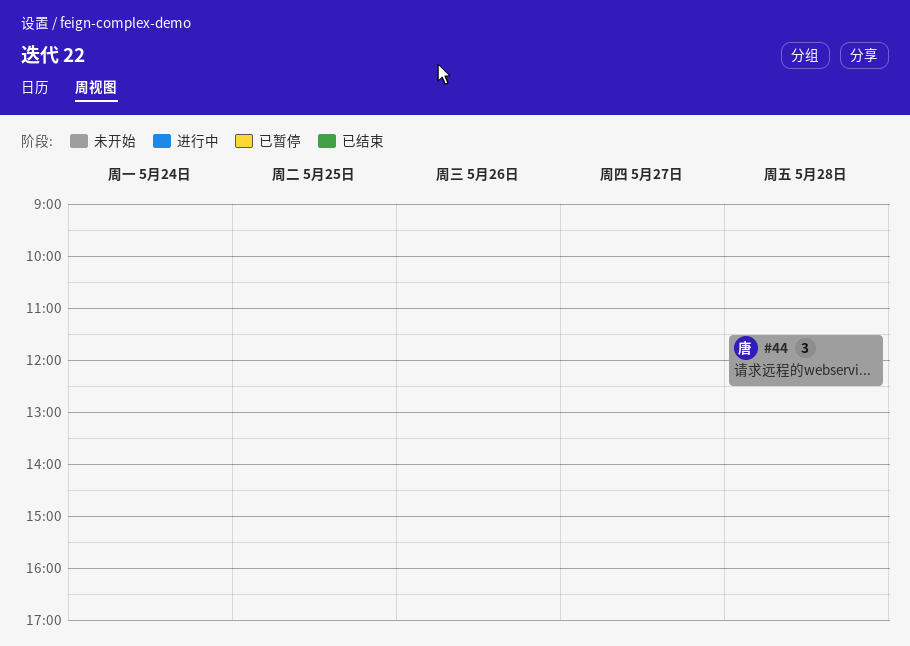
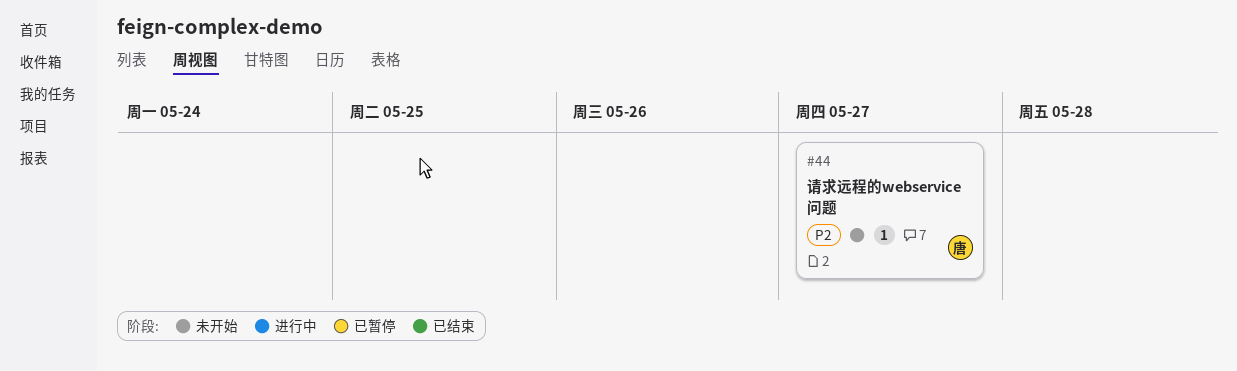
#44, estimate: 3 -> 1
#44, day: May 28 -> May 27

